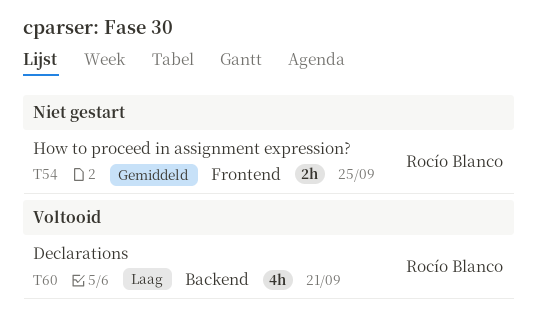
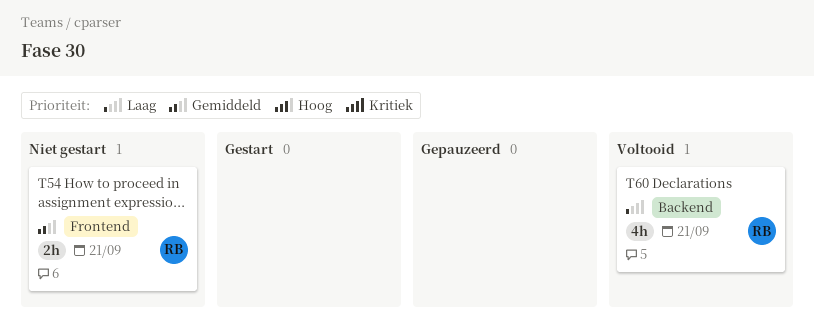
T54, due: Sep 25 -> Sep 21

